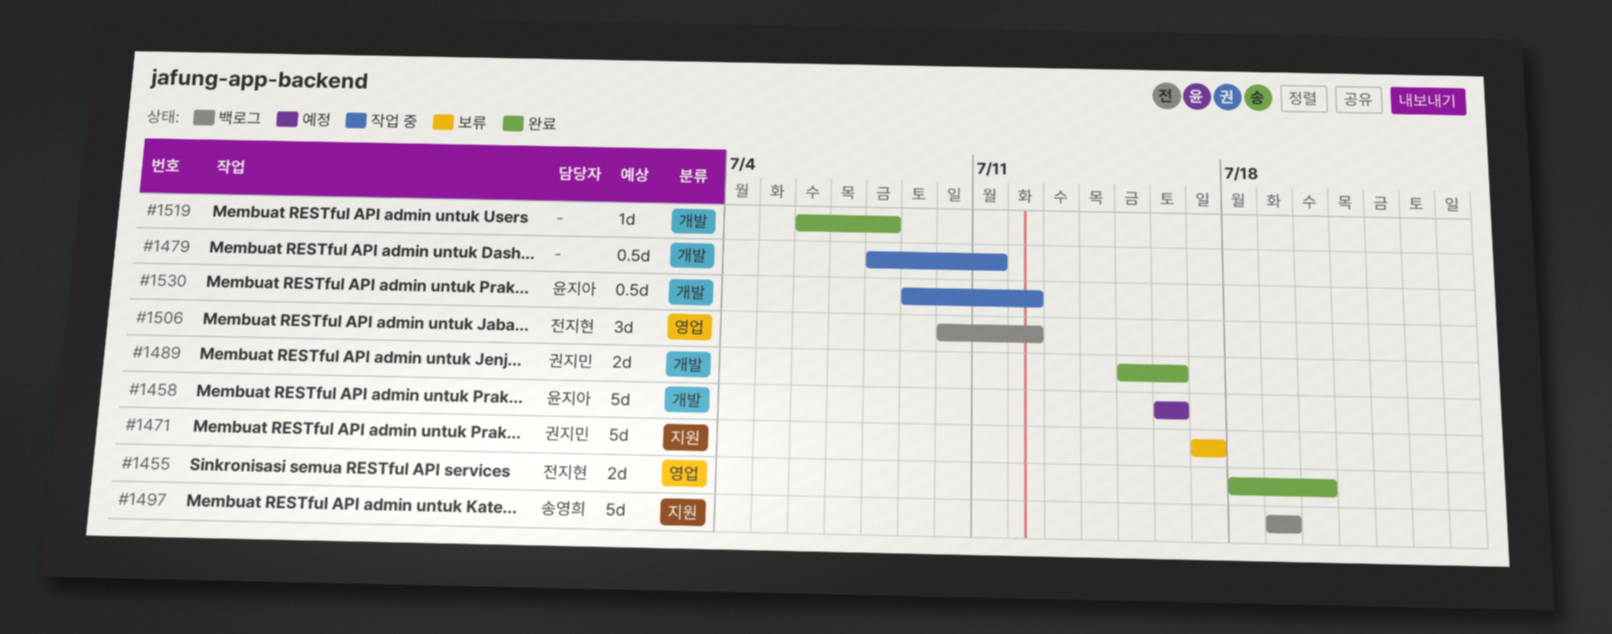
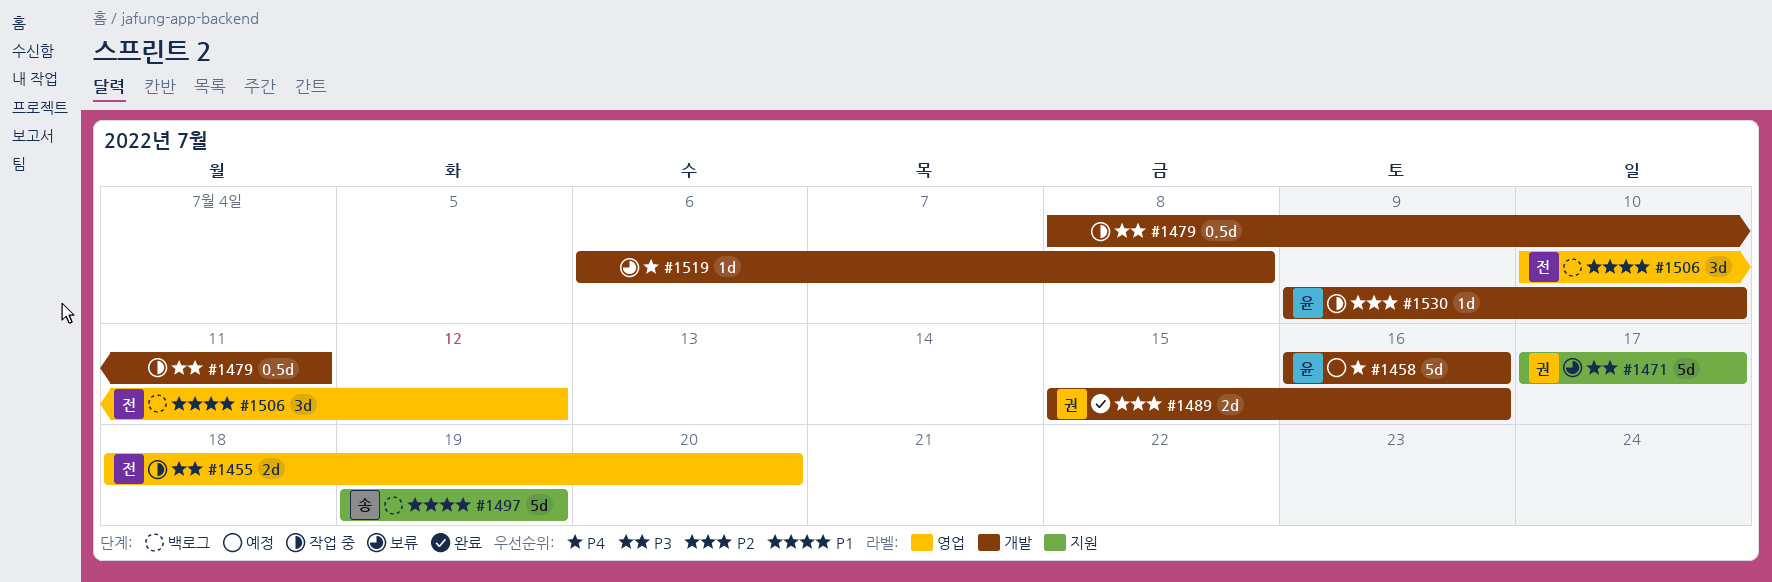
#1455, status: 완료 -> 작업 중
#1519, status: 완료 -> 보류
#1530, estimate: 0.5d -> 1d
#1530, due: Jul 12 -> Jul 10

